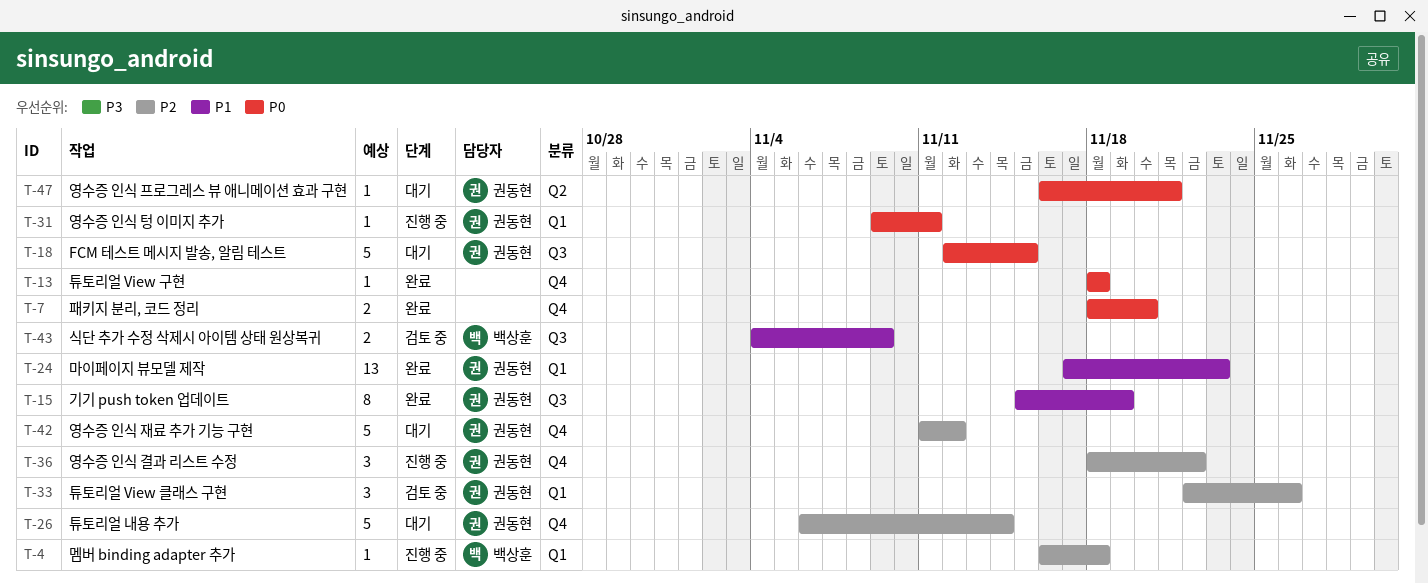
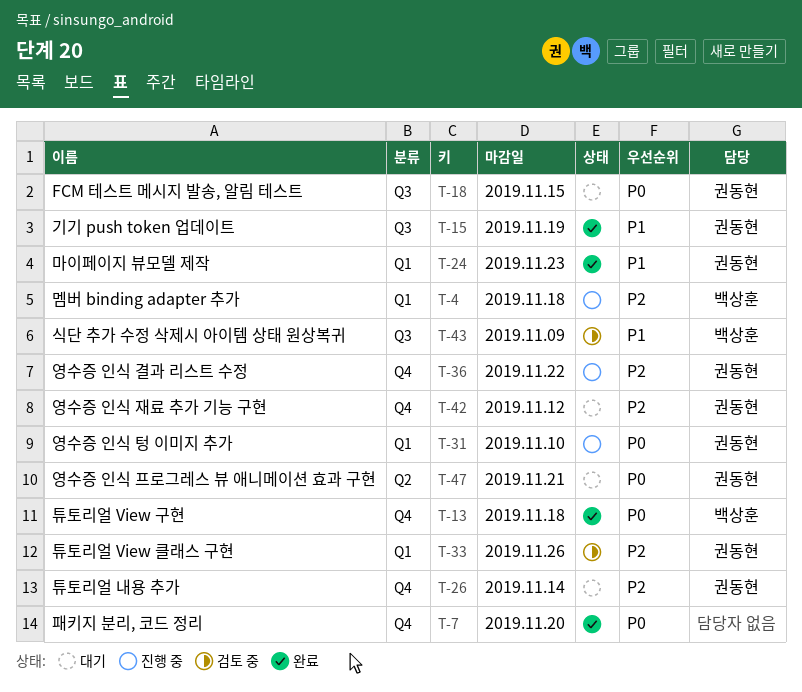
T-13, owner: none -> 백상훈
T-31, due: Nov 11 -> Nov 10

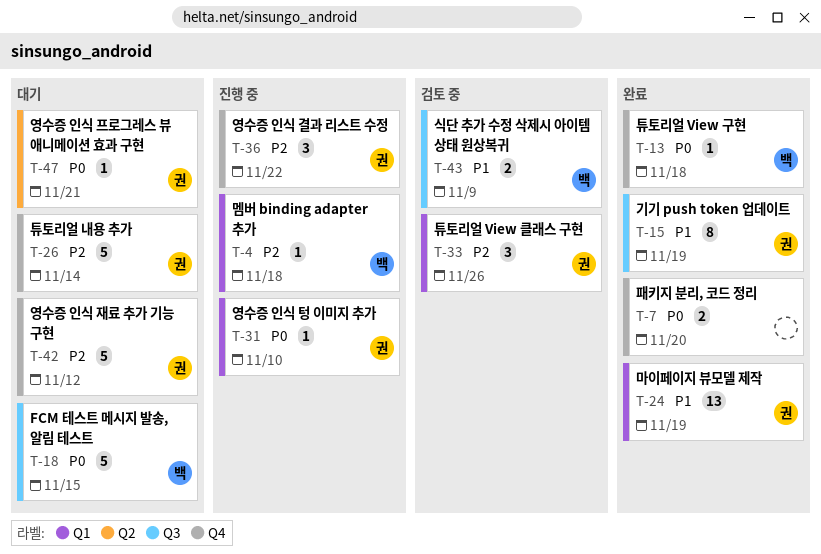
T-18, owner: 권동현 -> 백상훈
T-24, due: Nov 23 -> Nov 19

